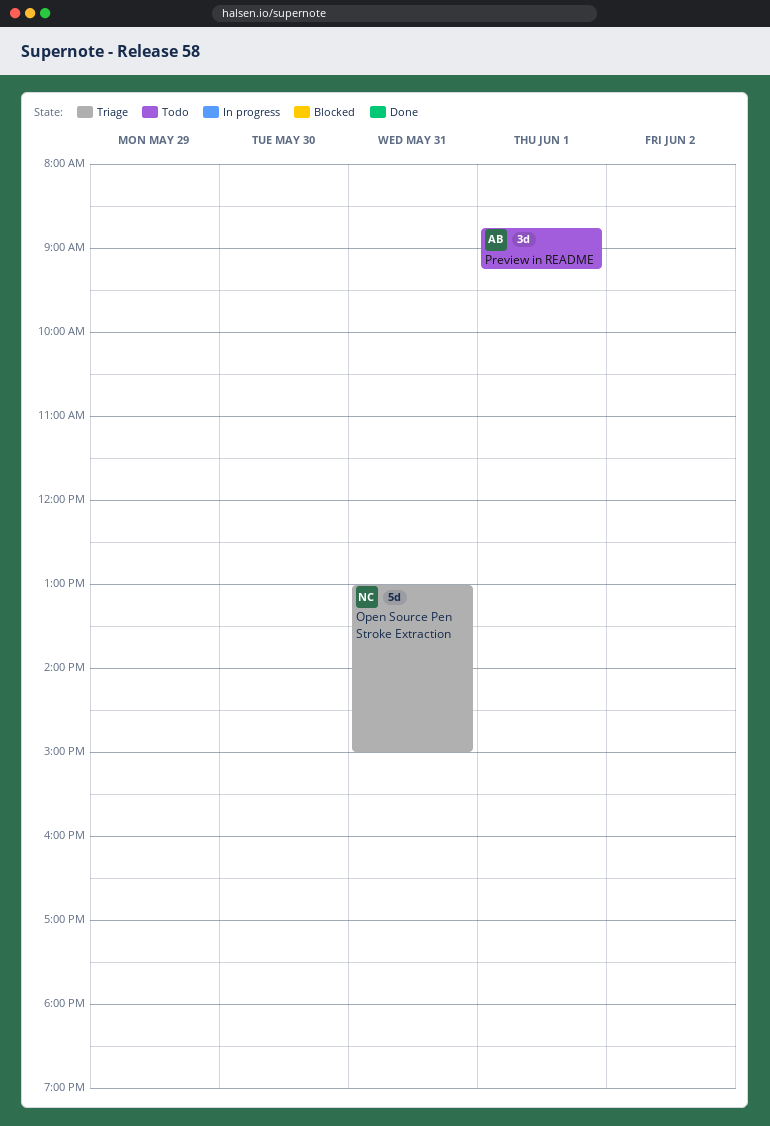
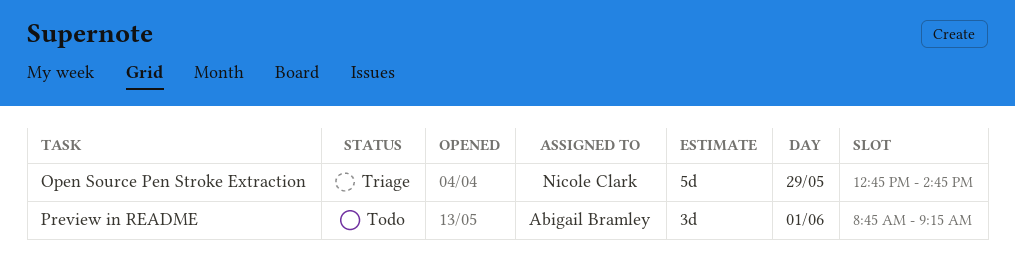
Open Source Pen Stroke Extraction, day: May 31 -> May 29
Open Source Pen Stroke Extraction, begins: 13:00 -> 12:45
Open Source Pen Stroke Extraction, ends: 15:00 -> 14:45

